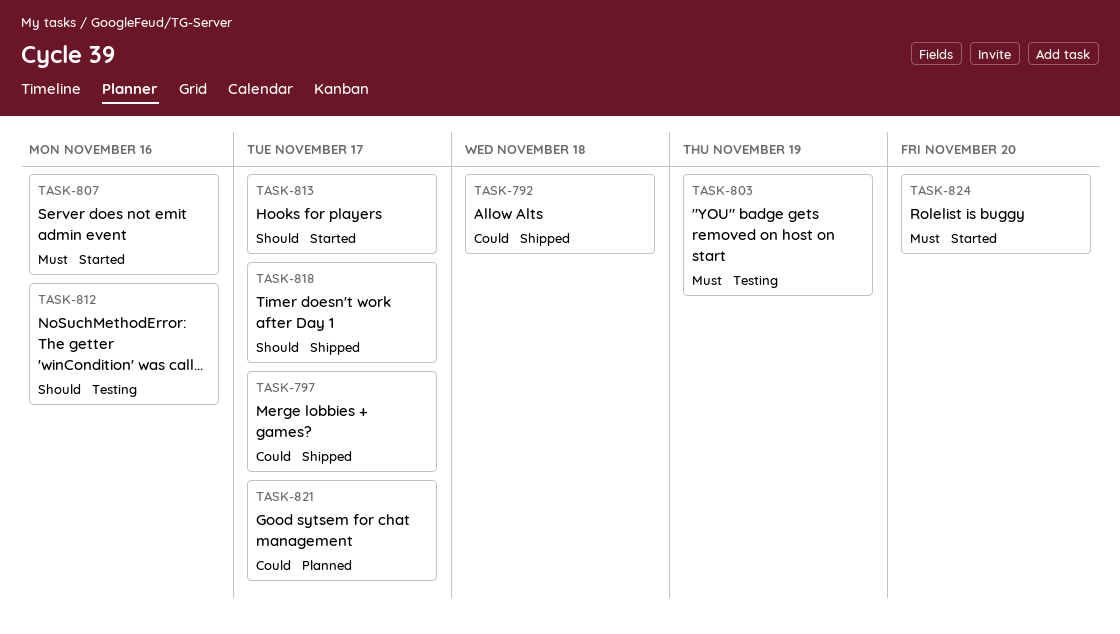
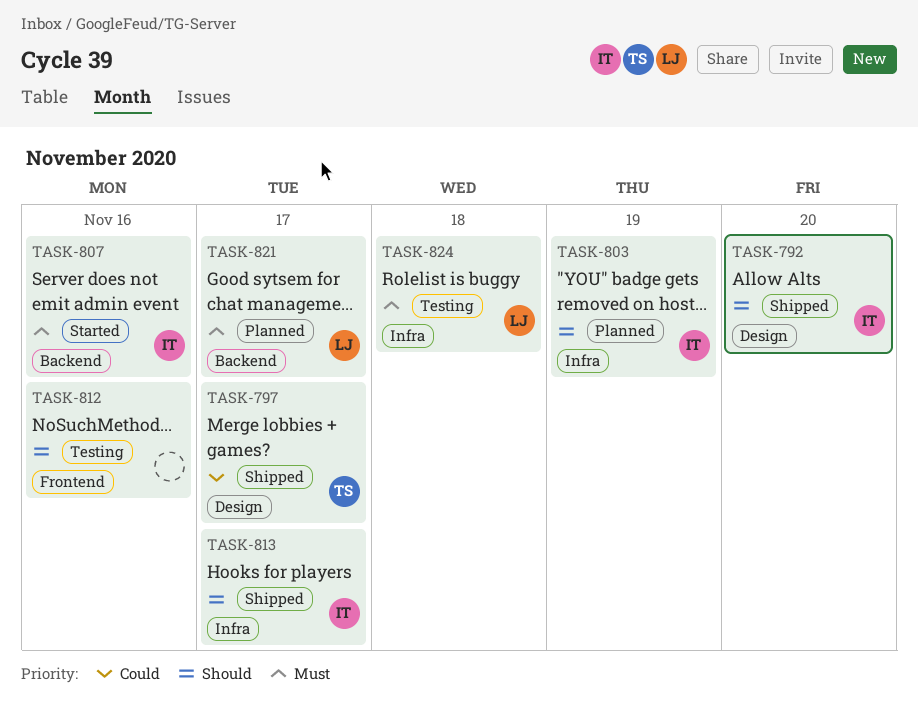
TASK-792, priority: Could -> Should
TASK-792, due: Nov 18 -> Nov 20
TASK-803, status: Testing -> Planned
TASK-803, priority: Must -> Should
TASK-813, status: Started -> Shipped
TASK-818: present -> none
TASK-821, priority: Could -> Must
TASK-824, status: Started -> Testing
TASK-824, due: Nov 20 -> Nov 18

